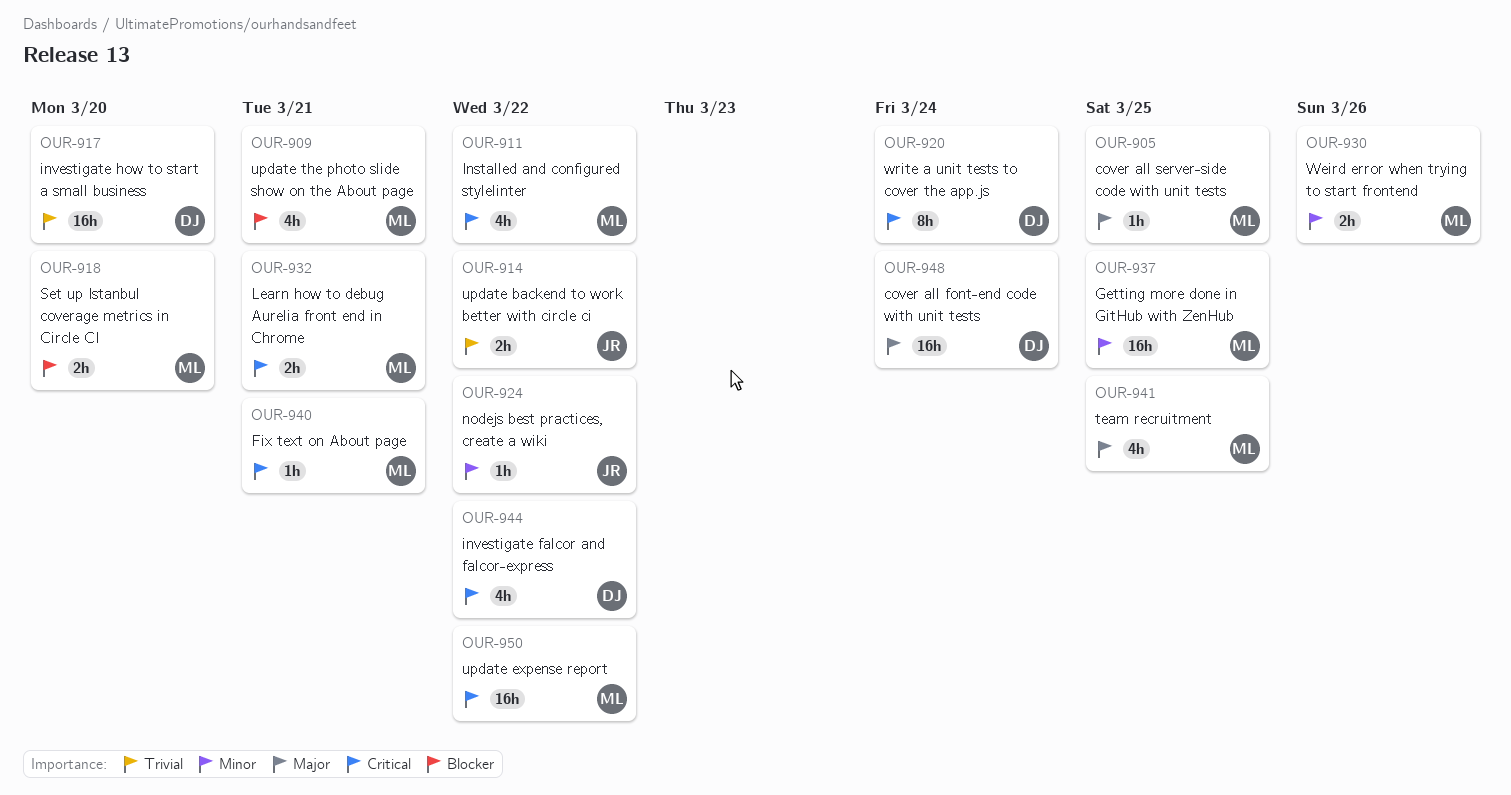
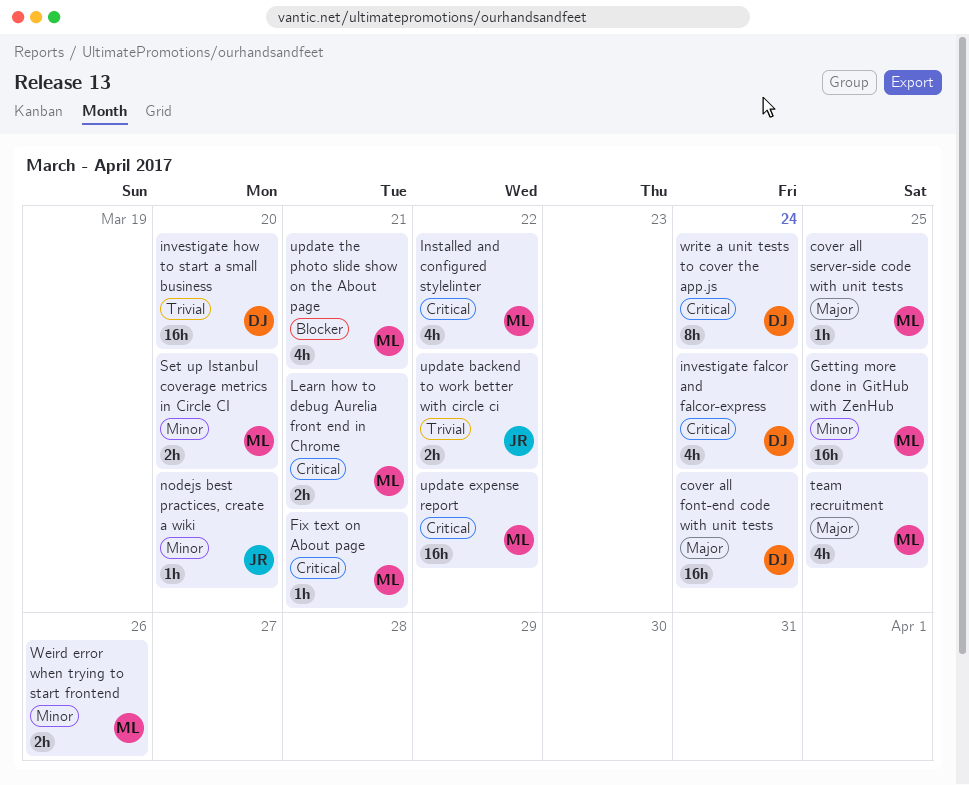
investigate falcor and falcor-express, due: Mar 22 -> Mar 24
nodejs best practices, create a wiki, due: Mar 22 -> Mar 20
Set up Istanbul coverage metrics in Circle CI, priority: Blocker -> Minor

